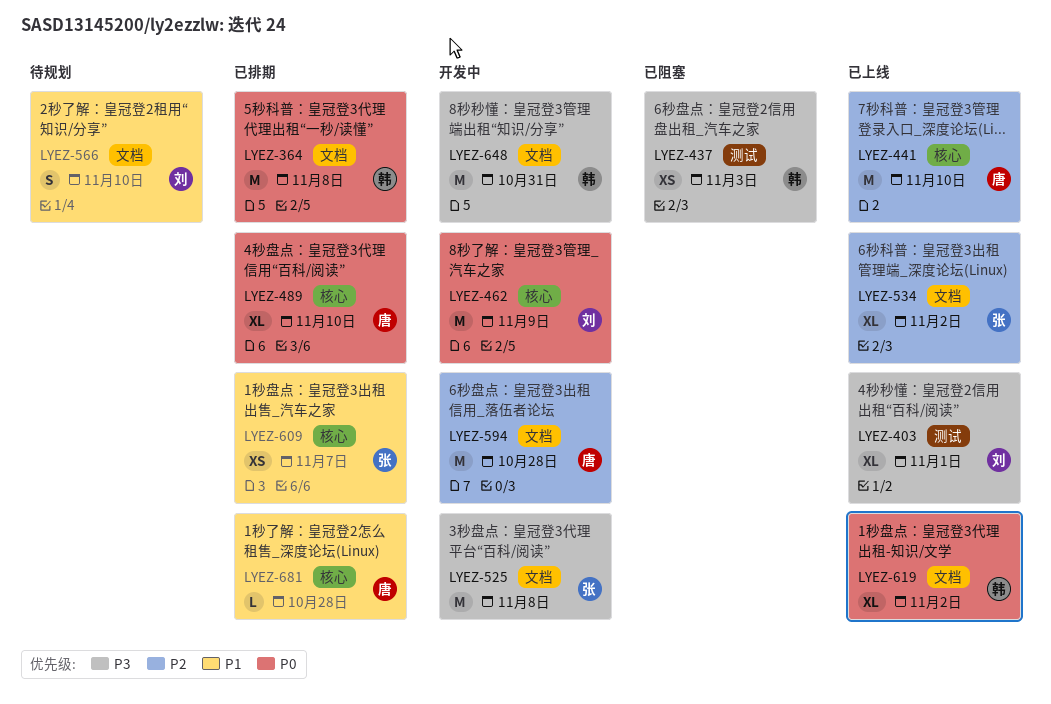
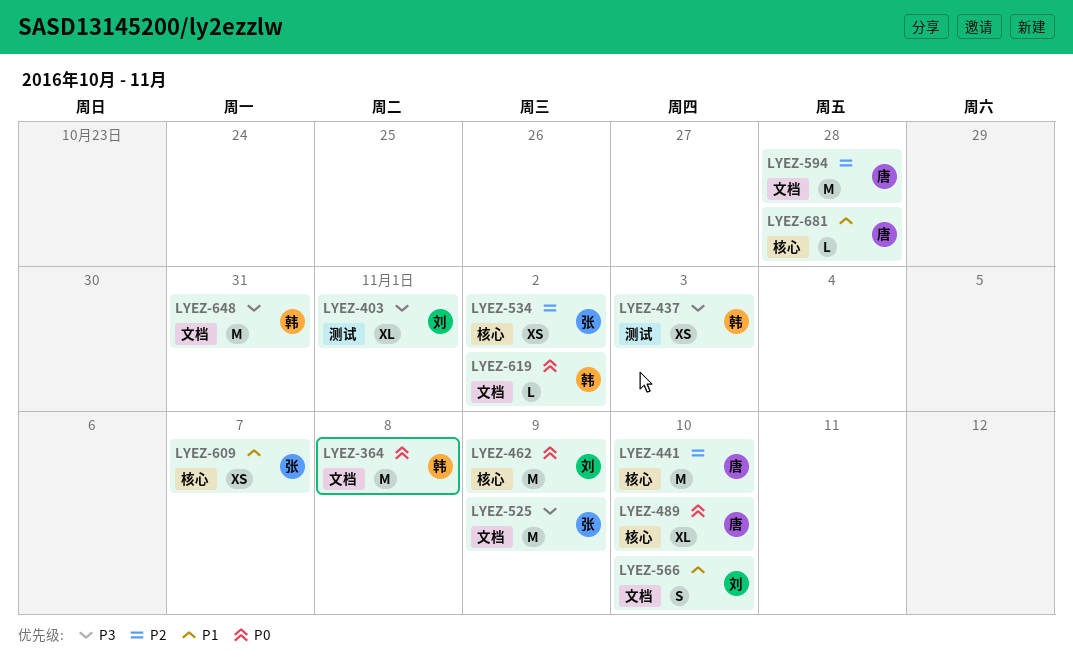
LYEZ-525, due: Nov 8 -> Nov 9
LYEZ-534, label: 文档 -> 核心
LYEZ-534, estimate: XL -> XS
LYEZ-619, estimate: XL -> L

